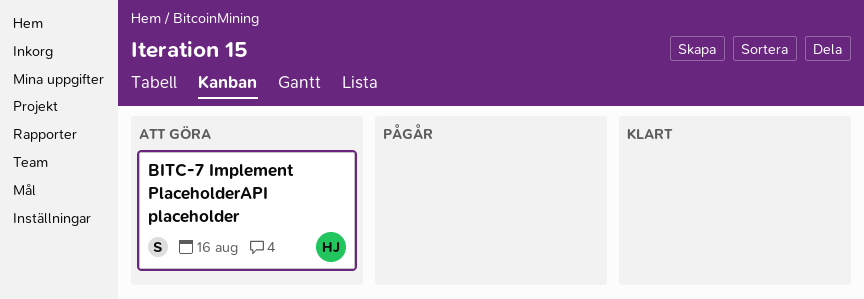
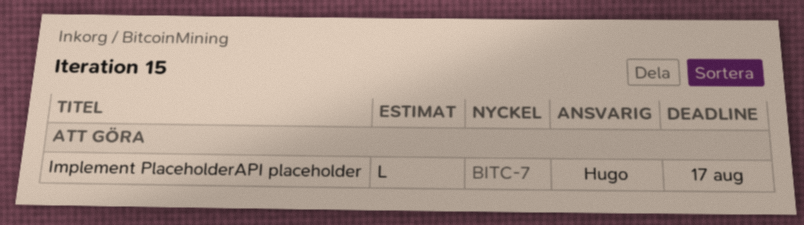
BITC-7, estimate: S -> L
BITC-7, due: Aug 16 -> Aug 17

